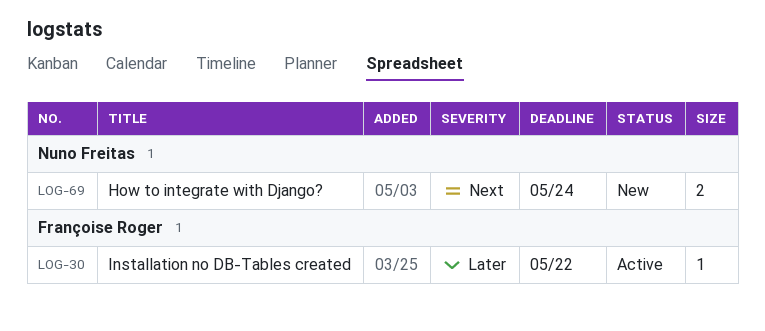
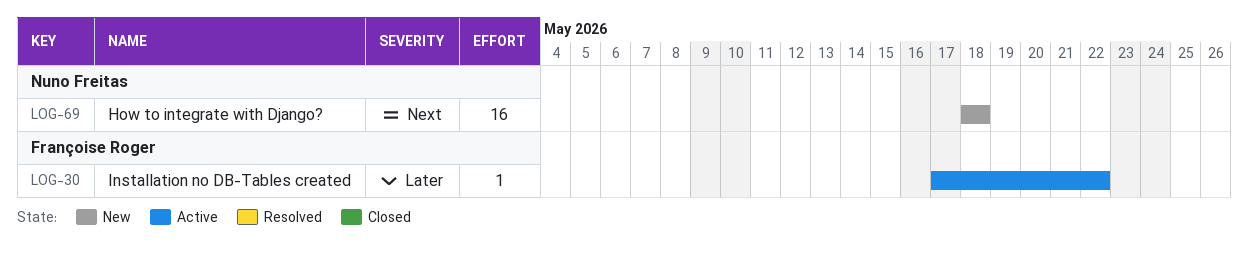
LOG-69, estimate: 2 -> 16
LOG-69, due: May 24 -> May 18

